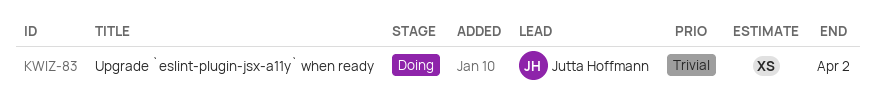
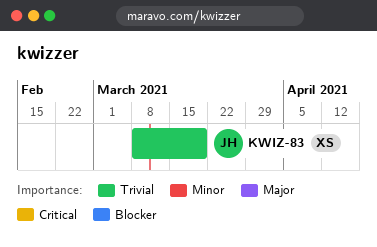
KWIZ-83, due: Apr 2 -> Mar 19

